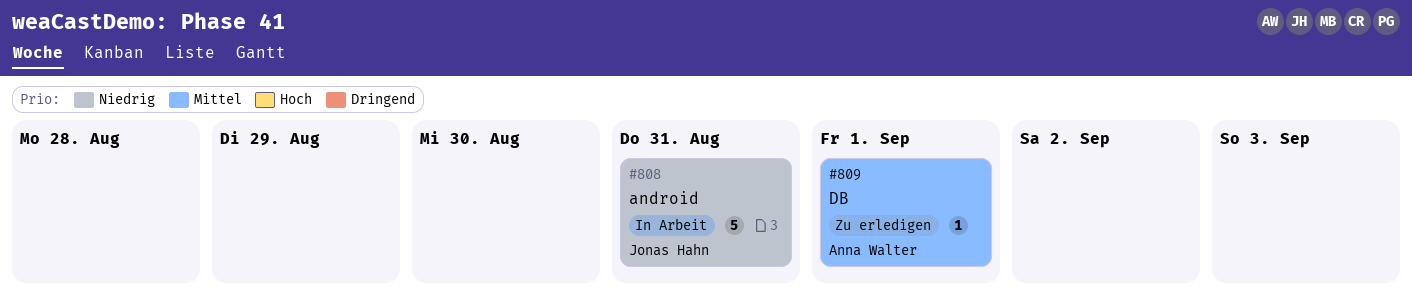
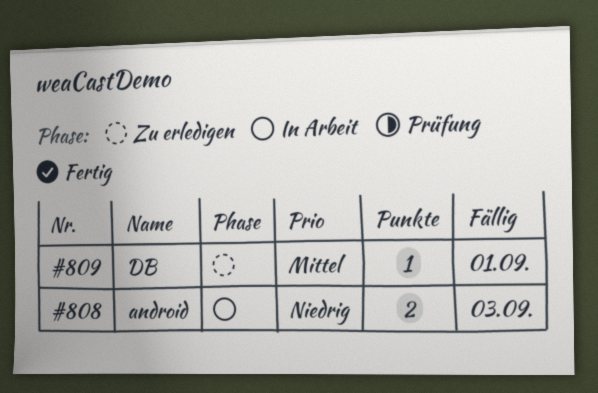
#808, estimate: 5 -> 2
#808, due: Aug 31 -> Sep 3

